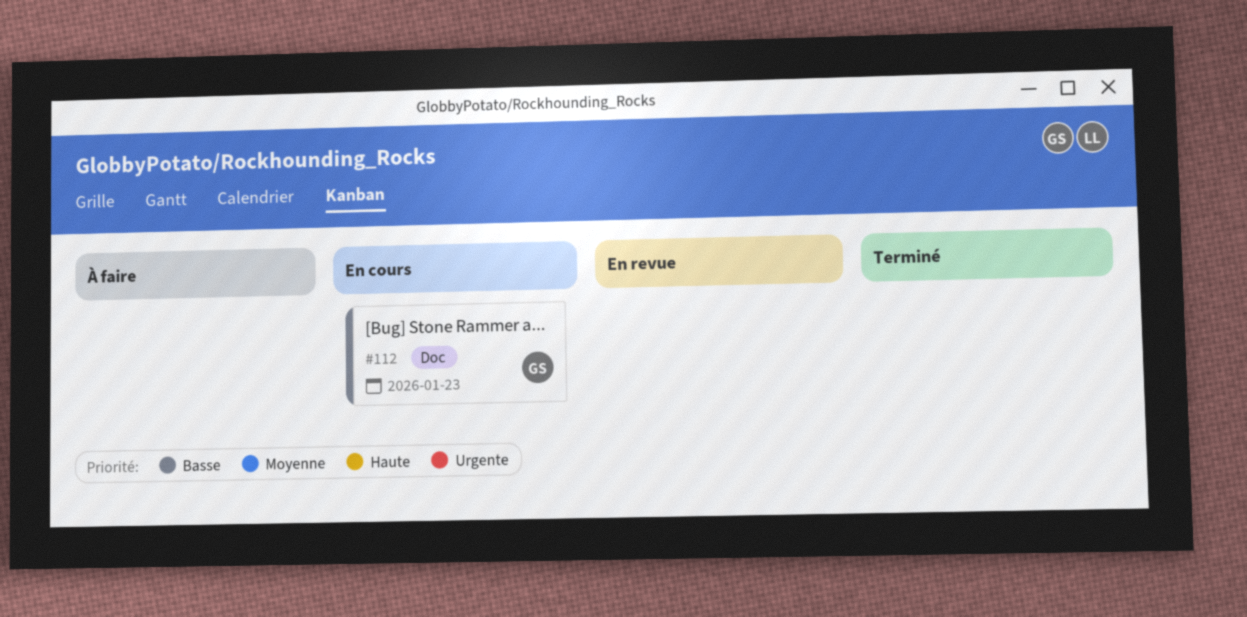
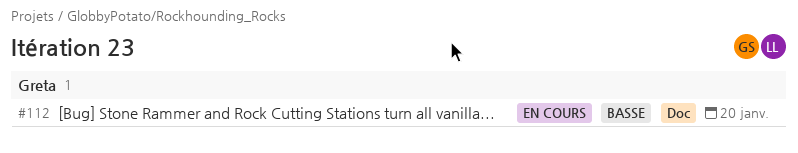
#112, due: Jan 23 -> Jan 20

